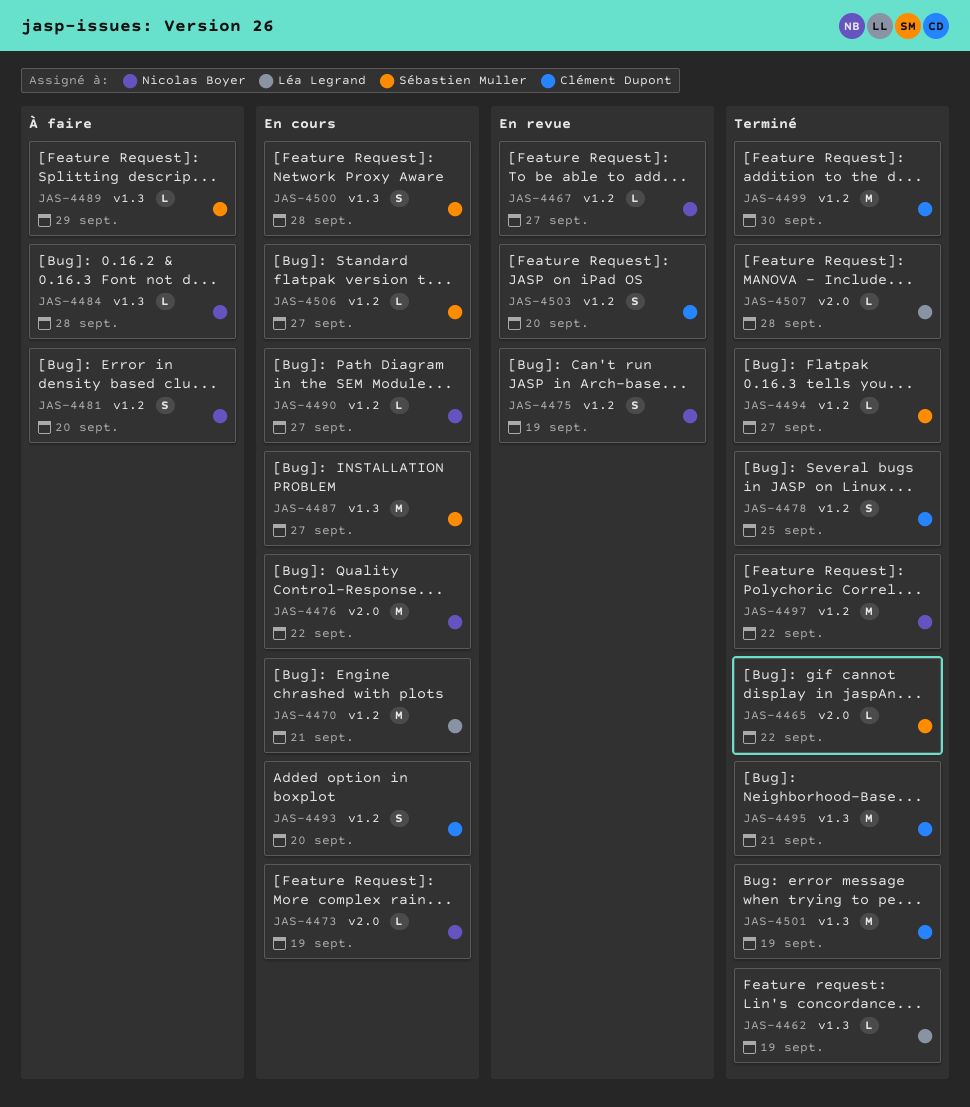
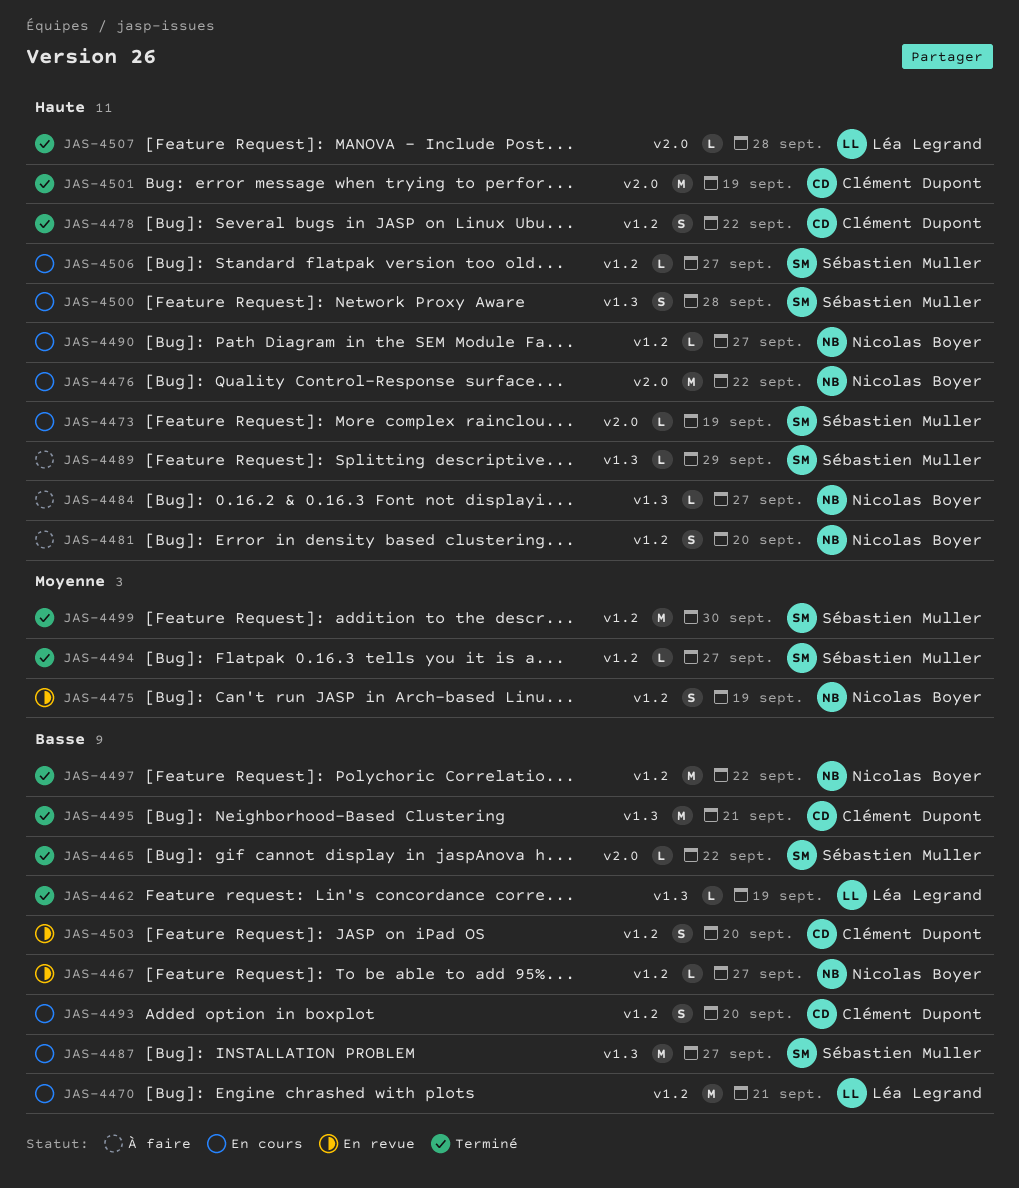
JAS-4473, owner: Nicolas Boyer -> Sébastien Muller
JAS-4478, due: Sep 25 -> Sep 22
JAS-4484, due: Sep 28 -> Sep 27
JAS-4499, owner: Clément Dupont -> Sébastien Muller
JAS-4501, label: v1.3 -> v2.0

